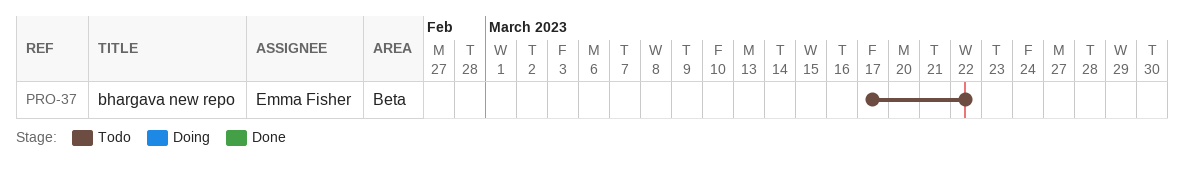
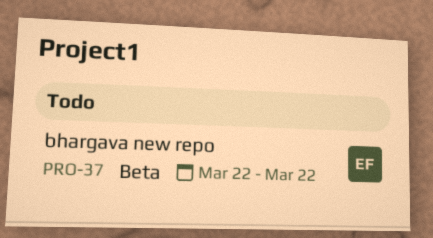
PRO-37, start: Mar 17 -> Mar 22

